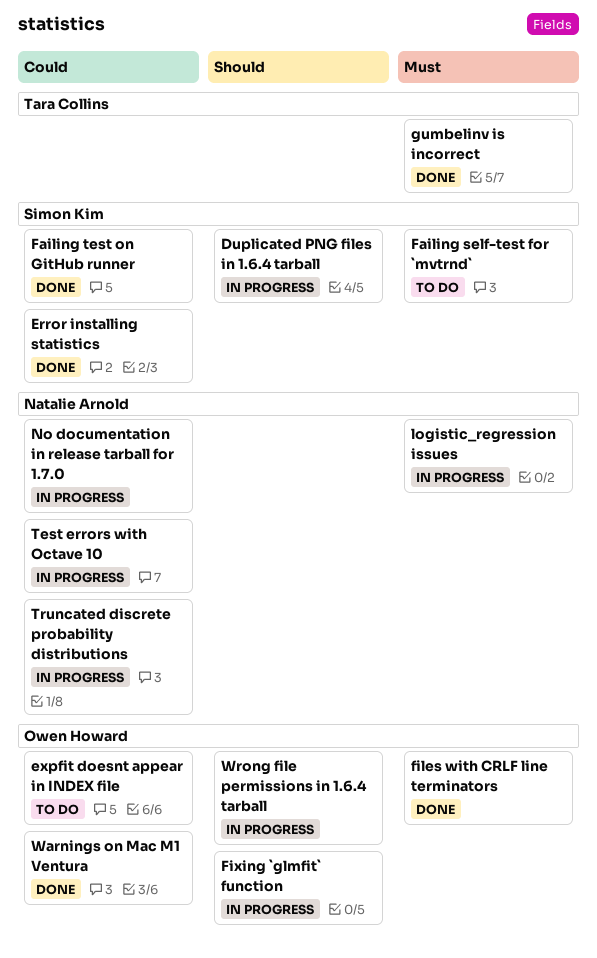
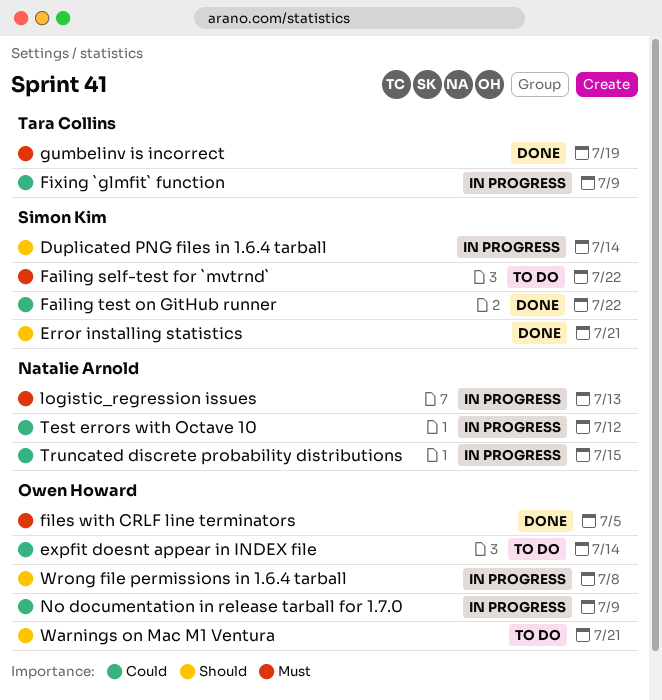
Error installing statistics, priority: Could -> Should
Fixing `glmfit` function, owner: Owen Howard -> Tara Collins
Fixing `glmfit` function, priority: Should -> Could
No documentation in release tarball for 1.7.0, owner: Natalie Arnold -> Owen Howard
Warnings on Mac M1 Ventura, status: Done -> To do
Warnings on Mac M1 Ventura, priority: Could -> Should

